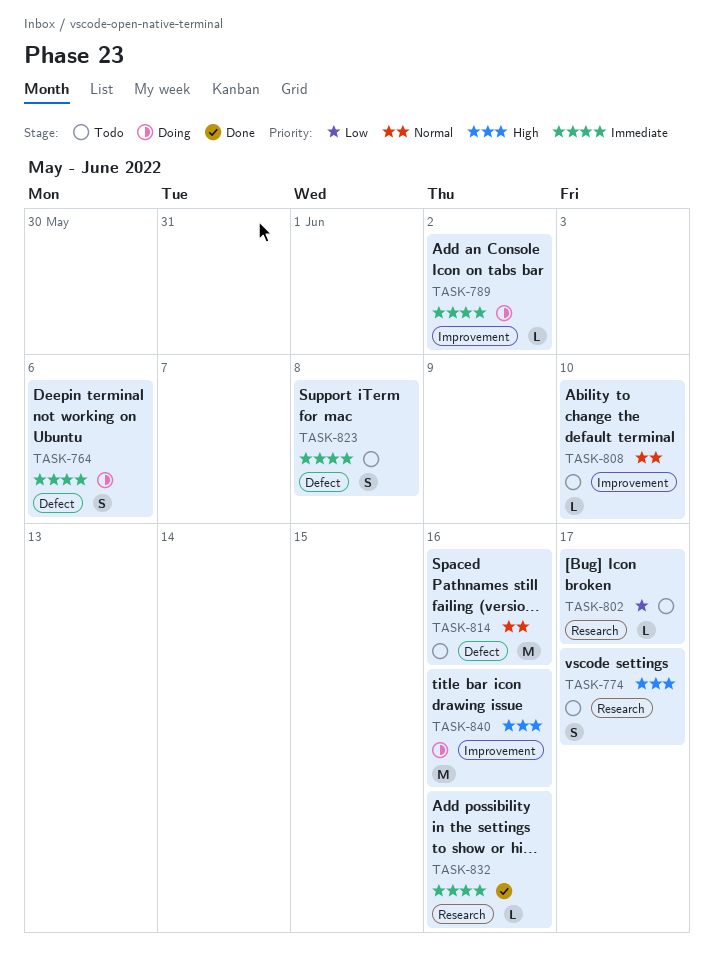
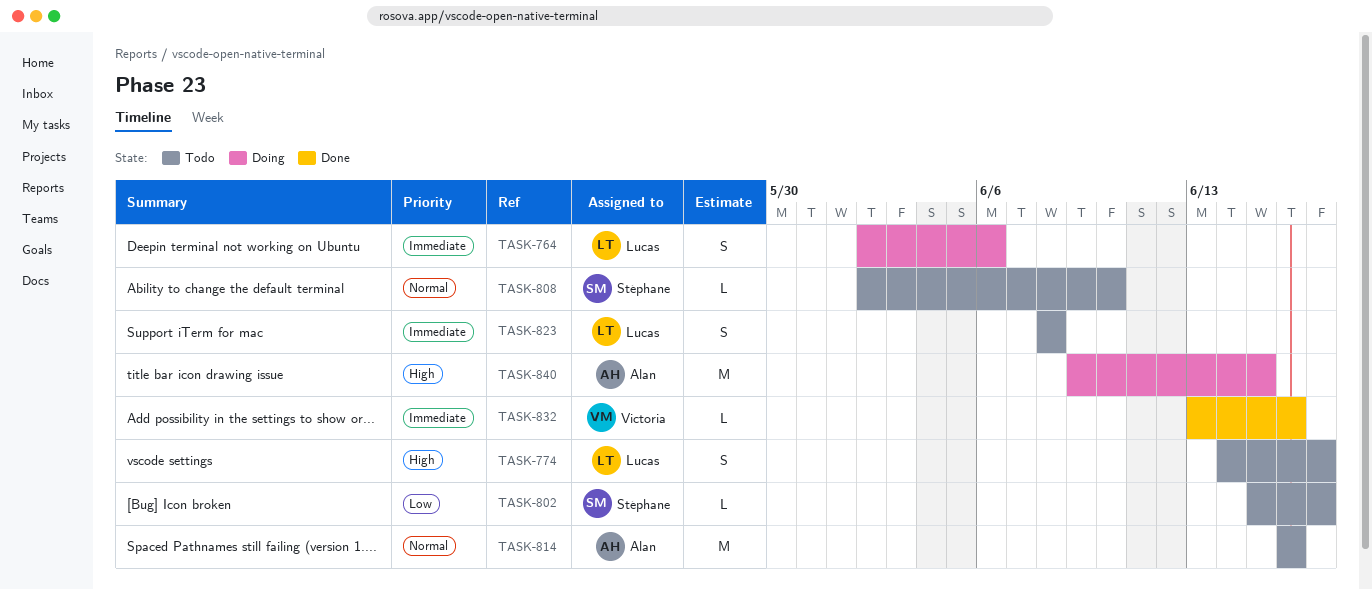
TASK-789: present -> none
TASK-840, due: Jun 16 -> Jun 15

